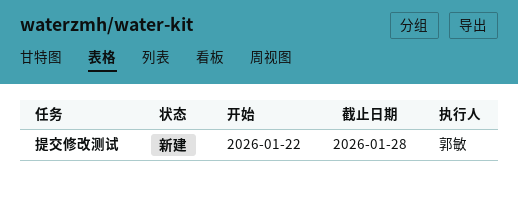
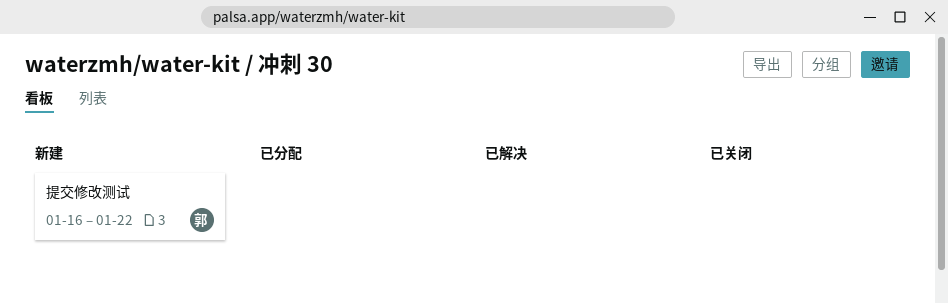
提交修改测试, start: Jan 22 -> Jan 16
提交修改测试, due: Jan 28 -> Jan 22

